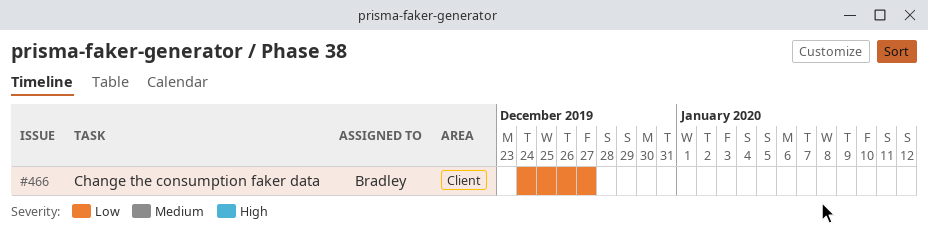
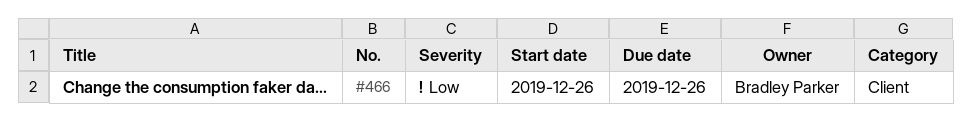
#466, start: Dec 24 -> Dec 26
#466, due: Dec 27 -> Dec 26

